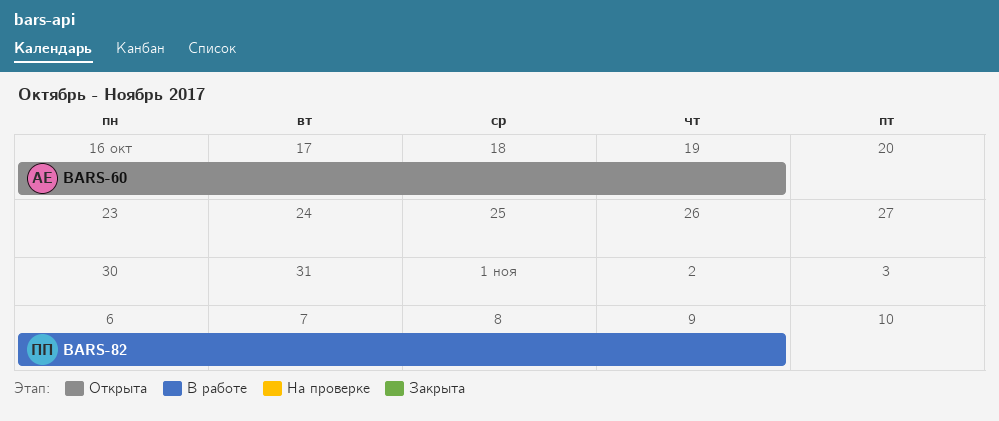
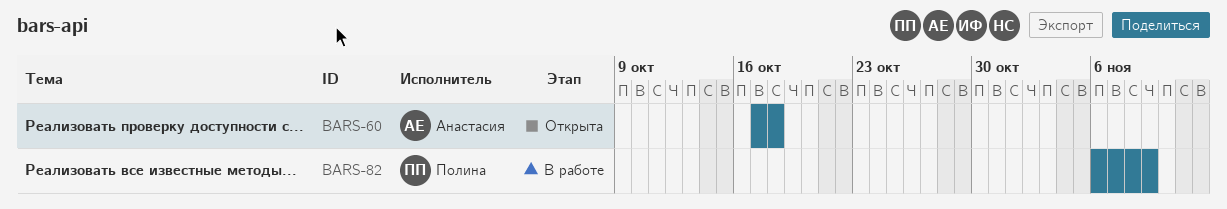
BARS-60, start: Oct 16 -> Oct 17
BARS-60, due: Oct 19 -> Oct 18

